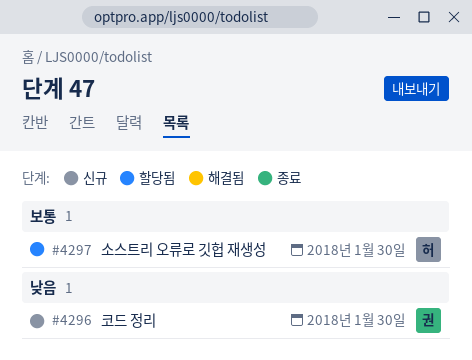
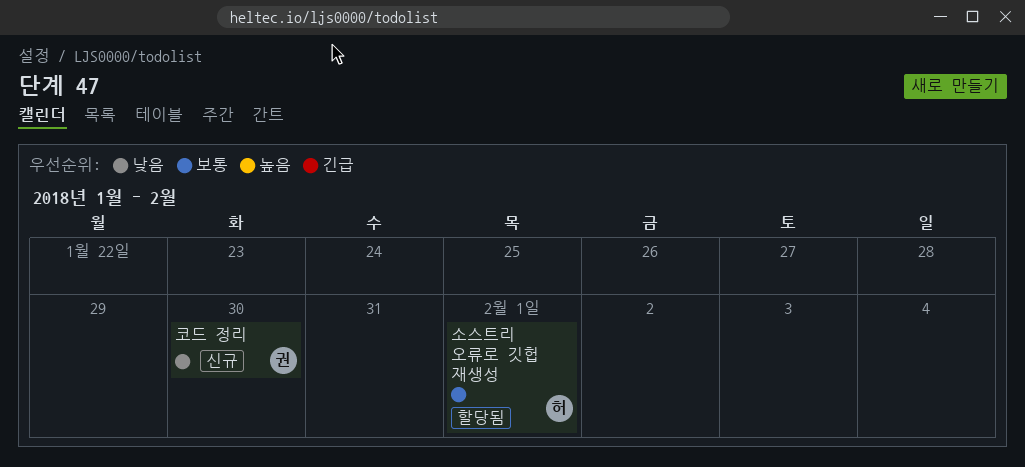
소스트리 오류로 깃헙 재생성, due: Jan 30 -> Feb 1

